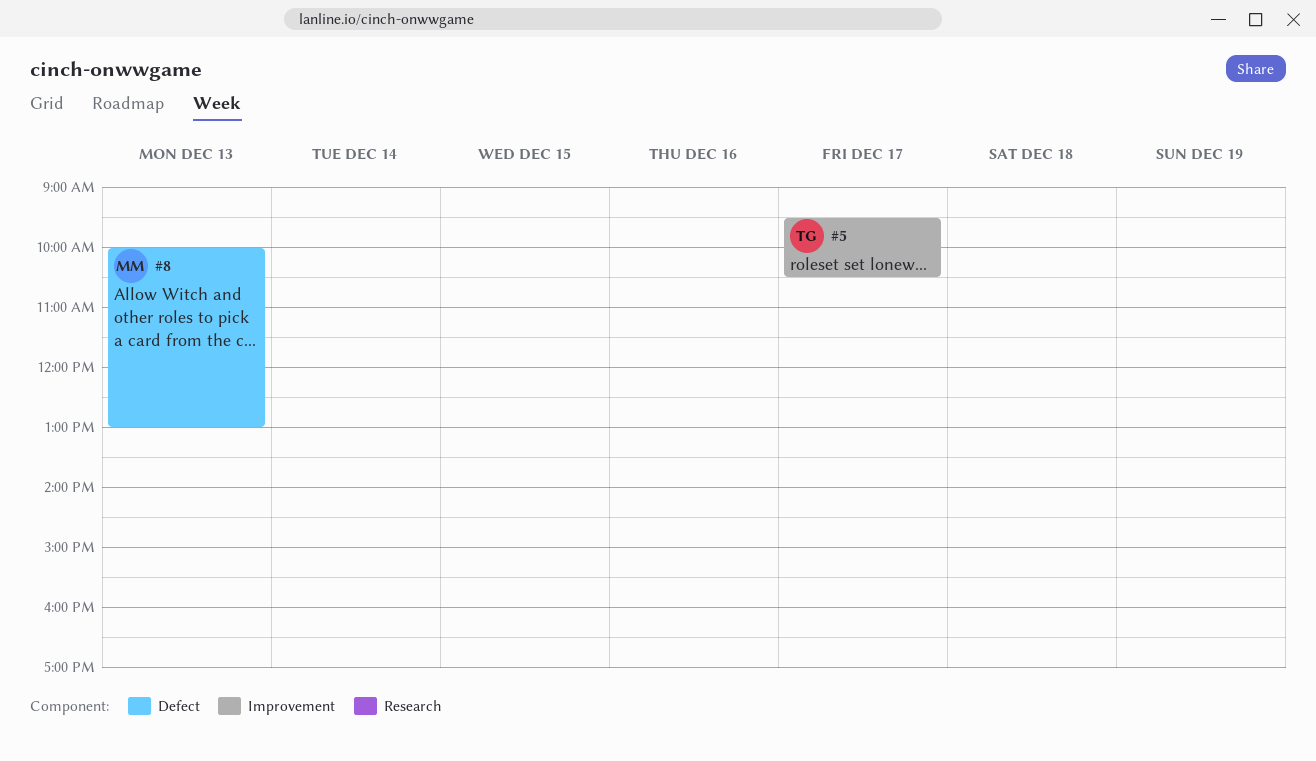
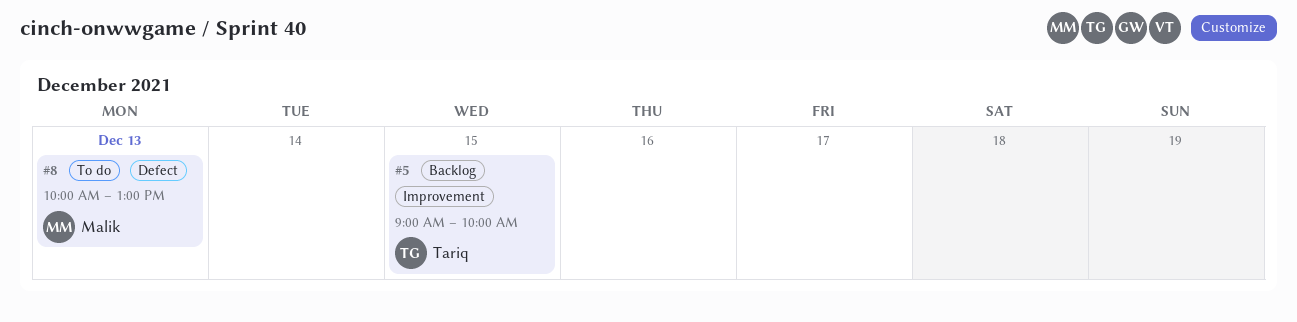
#5, day: Dec 17 -> Dec 15
#5, begins: 09:30 -> 09:00
#5, ends: 10:30 -> 10:00

